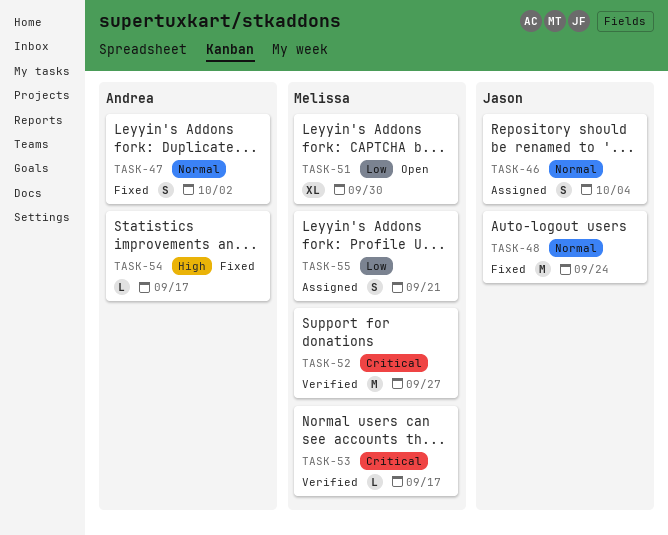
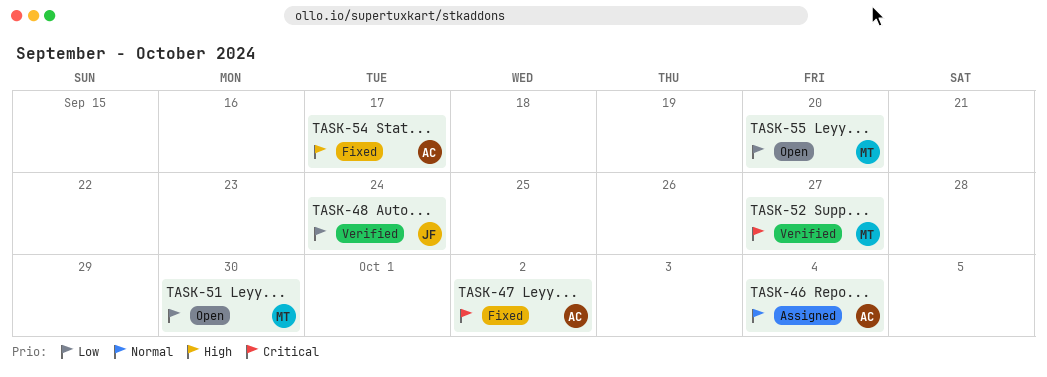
TASK-46, owner: Jason -> Andrea
TASK-47, priority: Normal -> Critical
TASK-48, status: Fixed -> Verified
TASK-48, priority: Normal -> Low
TASK-53: present -> none
TASK-55, status: Assigned -> Open
TASK-55, due: Sep 21 -> Sep 20

